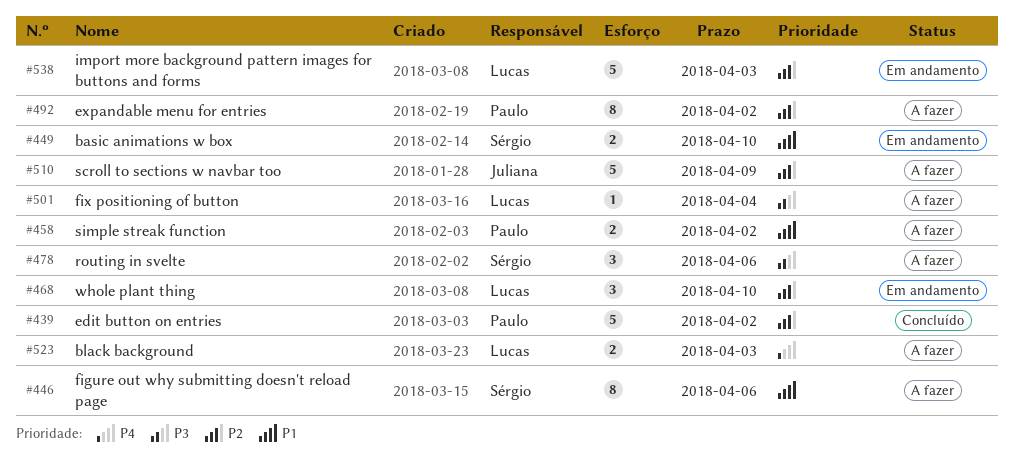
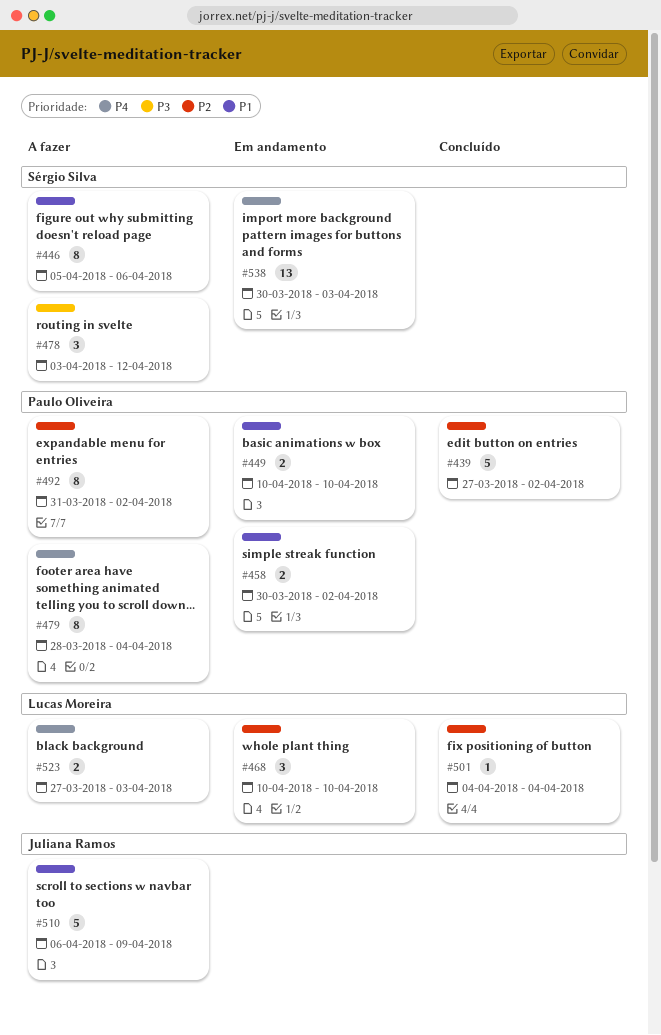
#449, owner: Sérgio Silva -> Paulo Oliveira
#458, status: A fazer -> Em andamento
#478, due: Apr 6 -> Apr 12
#479: none -> present
#501, status: A fazer -> Concluído
#501, priority: P3 -> P2
#510, priority: P2 -> P1
#538, owner: Lucas Moreira -> Sérgio Silva
#538, priority: P2 -> P4
#538, estimate: 5 -> 13

